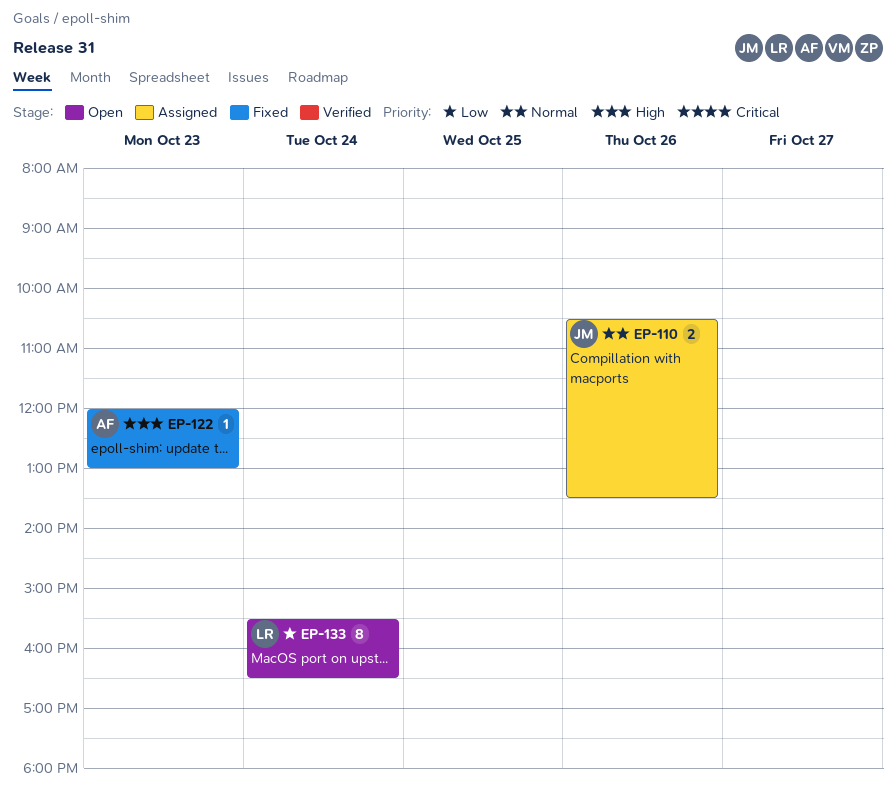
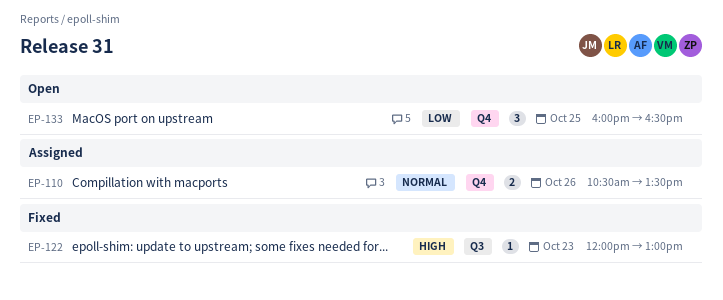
EP-133, estimate: 8 -> 3
EP-133, day: Oct 24 -> Oct 25
EP-133, begins: 15:30 -> 16:00

